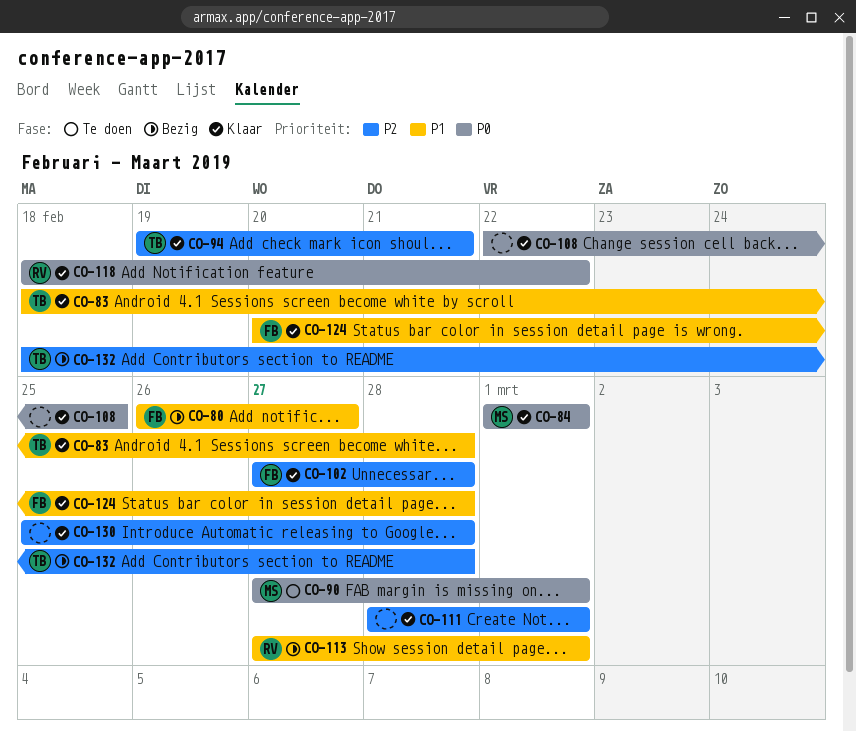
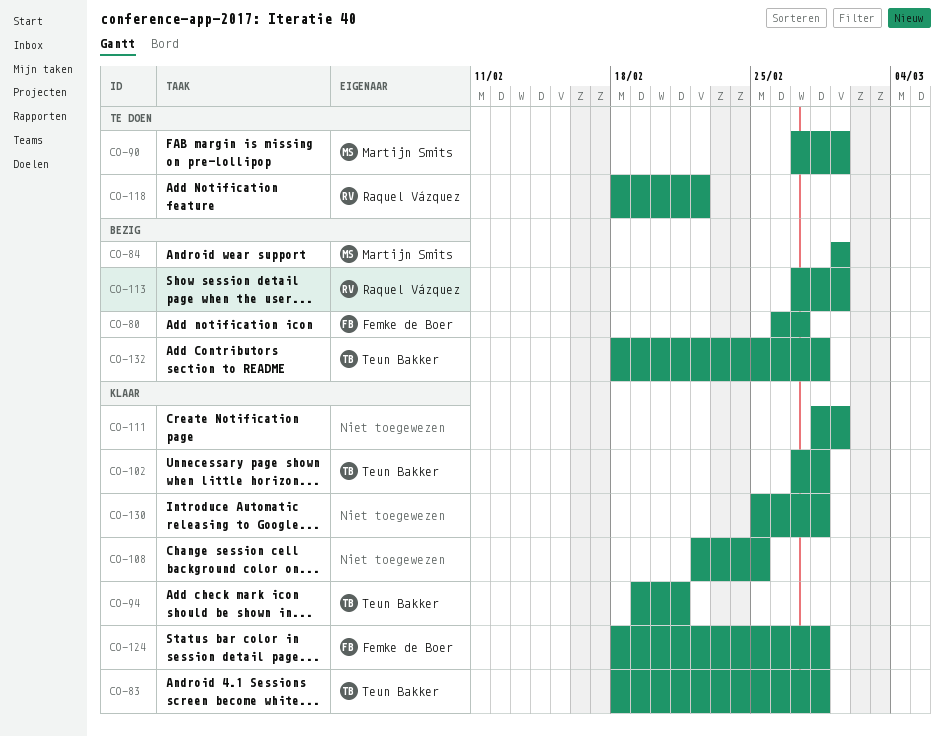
CO-84, status: Klaar -> Bezig
CO-102, owner: Femke de Boer -> Teun Bakker
CO-118, status: Klaar -> Te doen
CO-124, start: Feb 20 -> Feb 18

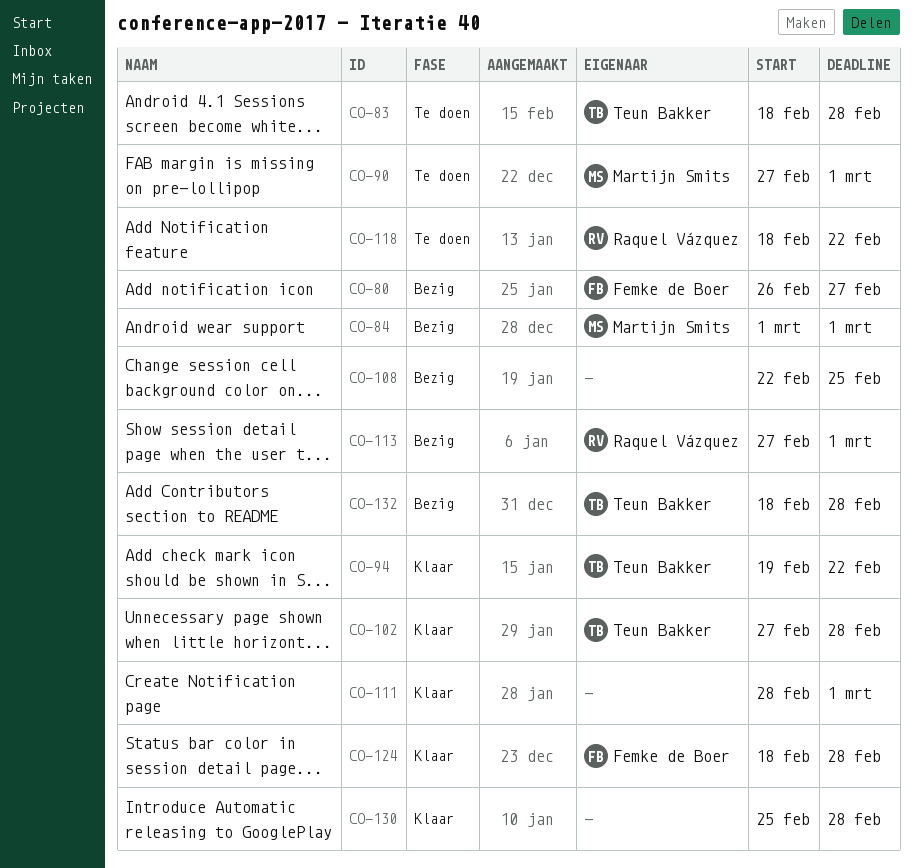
CO-83, status: Klaar -> Te doen
CO-94, due: Feb 21 -> Feb 22
CO-108, status: Klaar -> Bezig

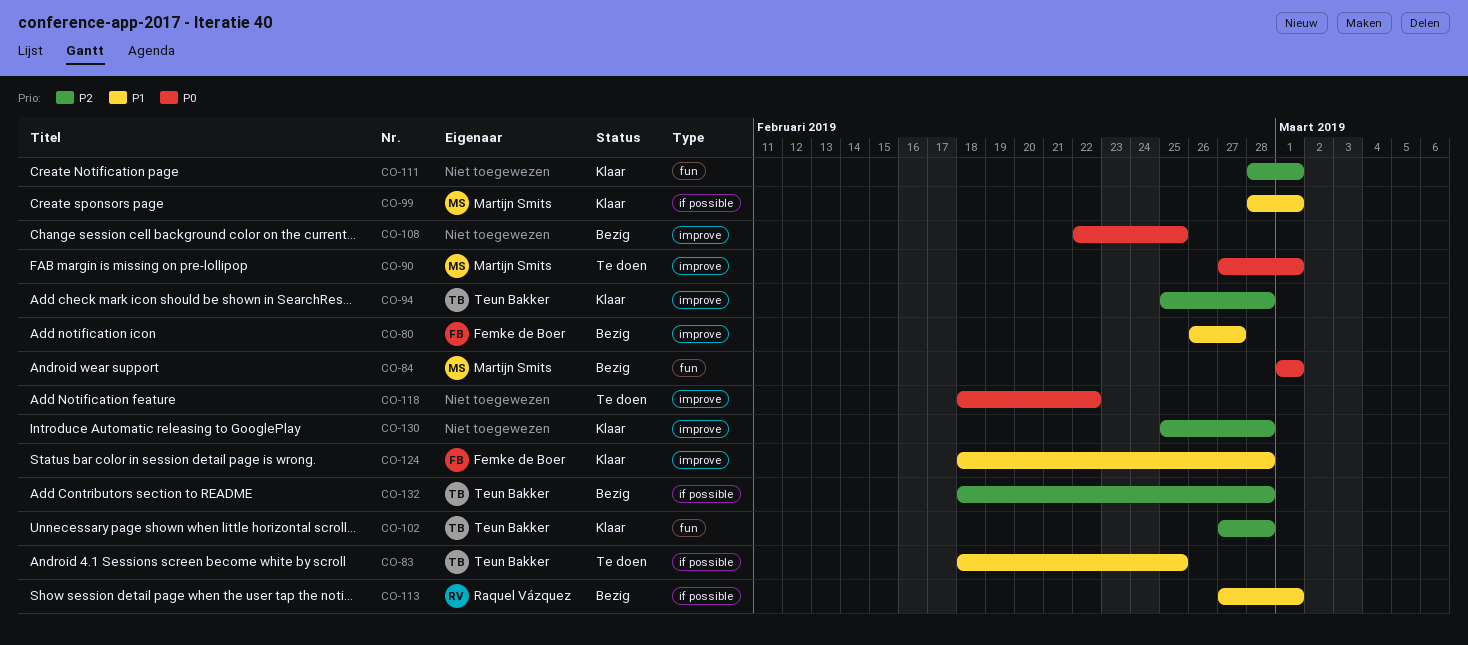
CO-83, due: Feb 28 -> Feb 25
CO-94, start: Feb 19 -> Feb 25
CO-94, due: Feb 22 -> Feb 28
CO-99: none -> present
CO-118, owner: Raquel Vázquez -> none

